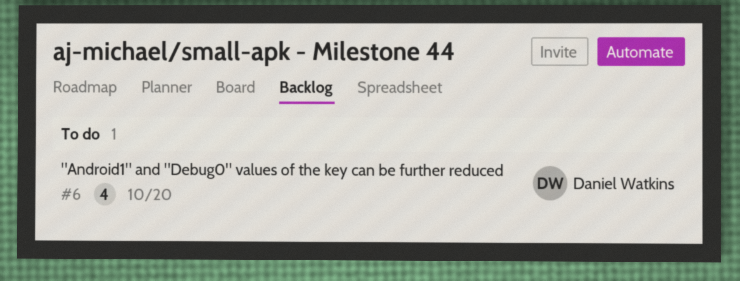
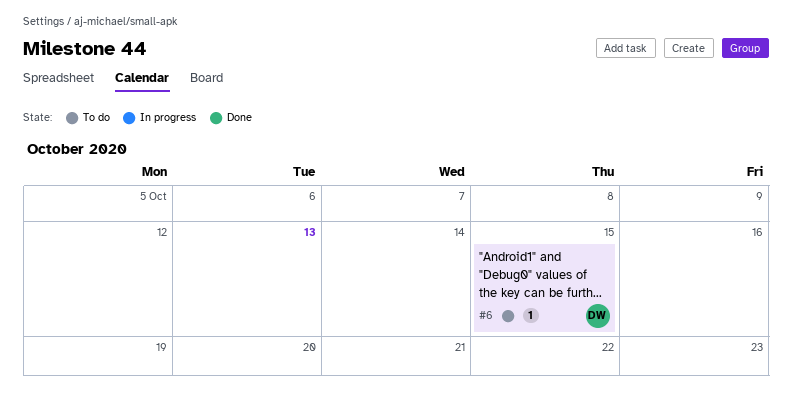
#6, estimate: 4 -> 1
#6, due: Oct 20 -> Oct 15

